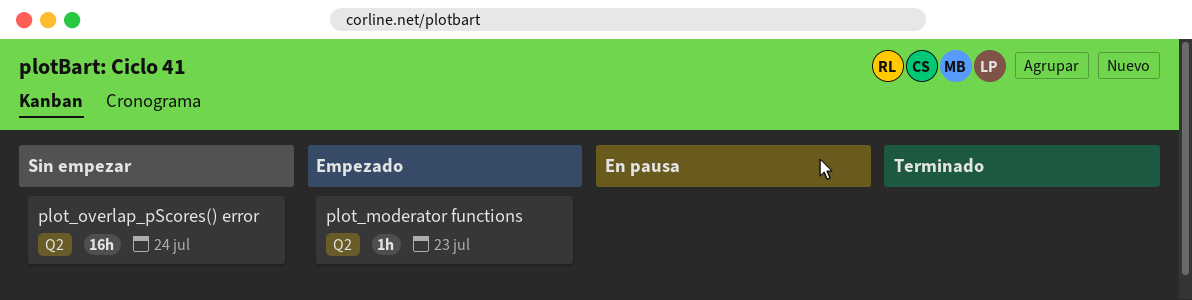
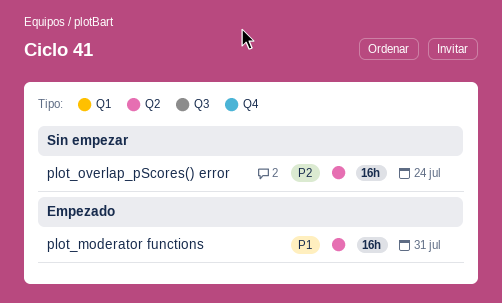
plot_moderator functions, estimate: 1h -> 16h
plot_moderator functions, due: Jul 23 -> Jul 31

